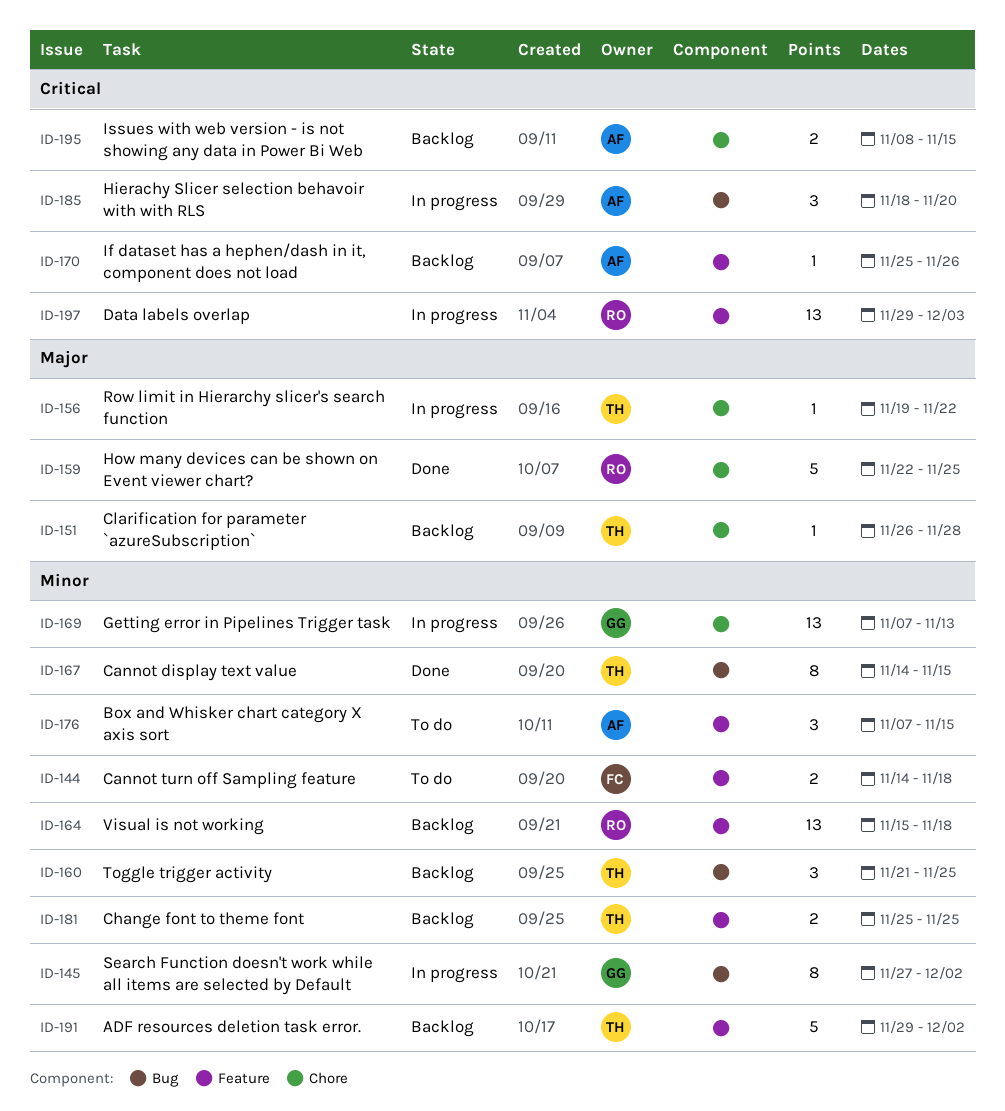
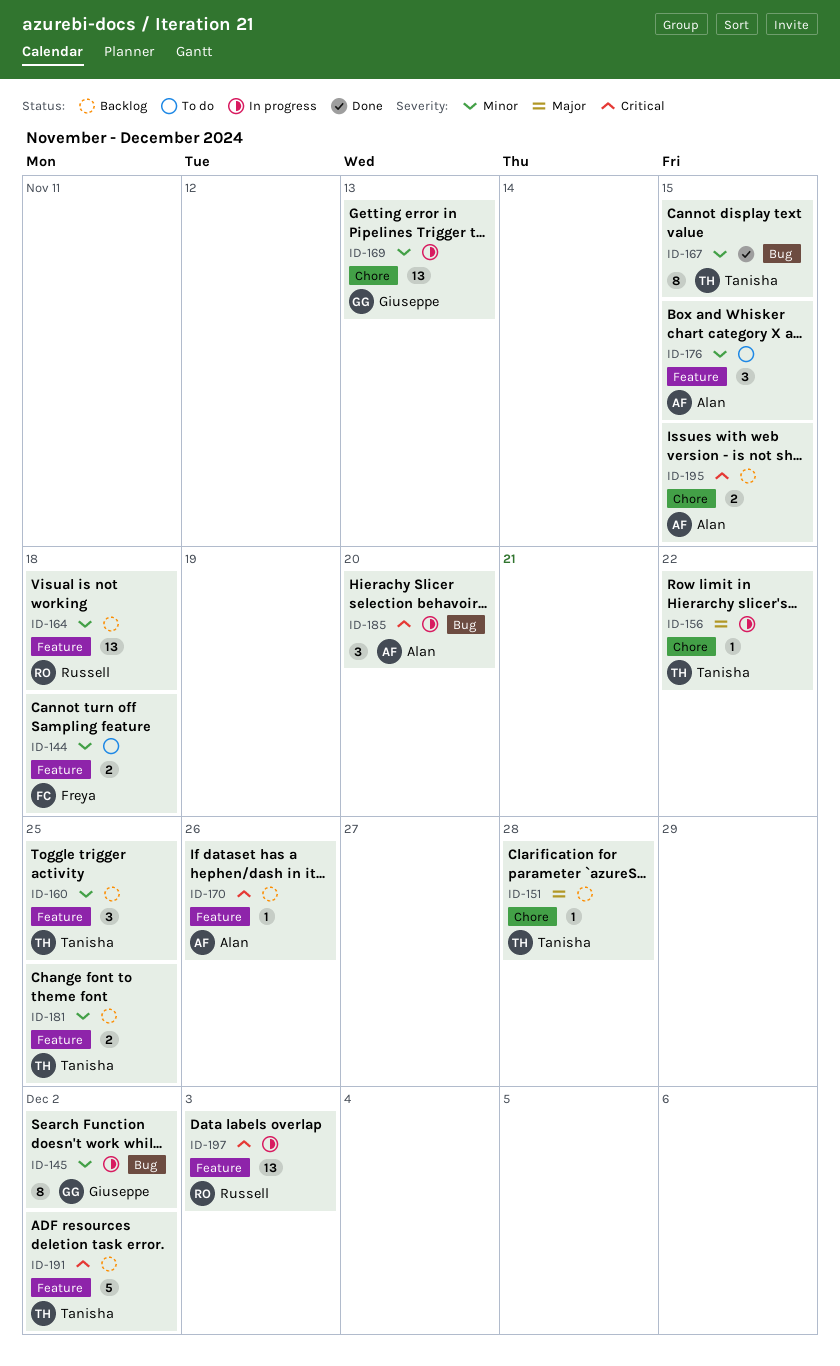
ID-159: present -> none
ID-160, label: Bug -> Feature
ID-191, priority: Minor -> Critical

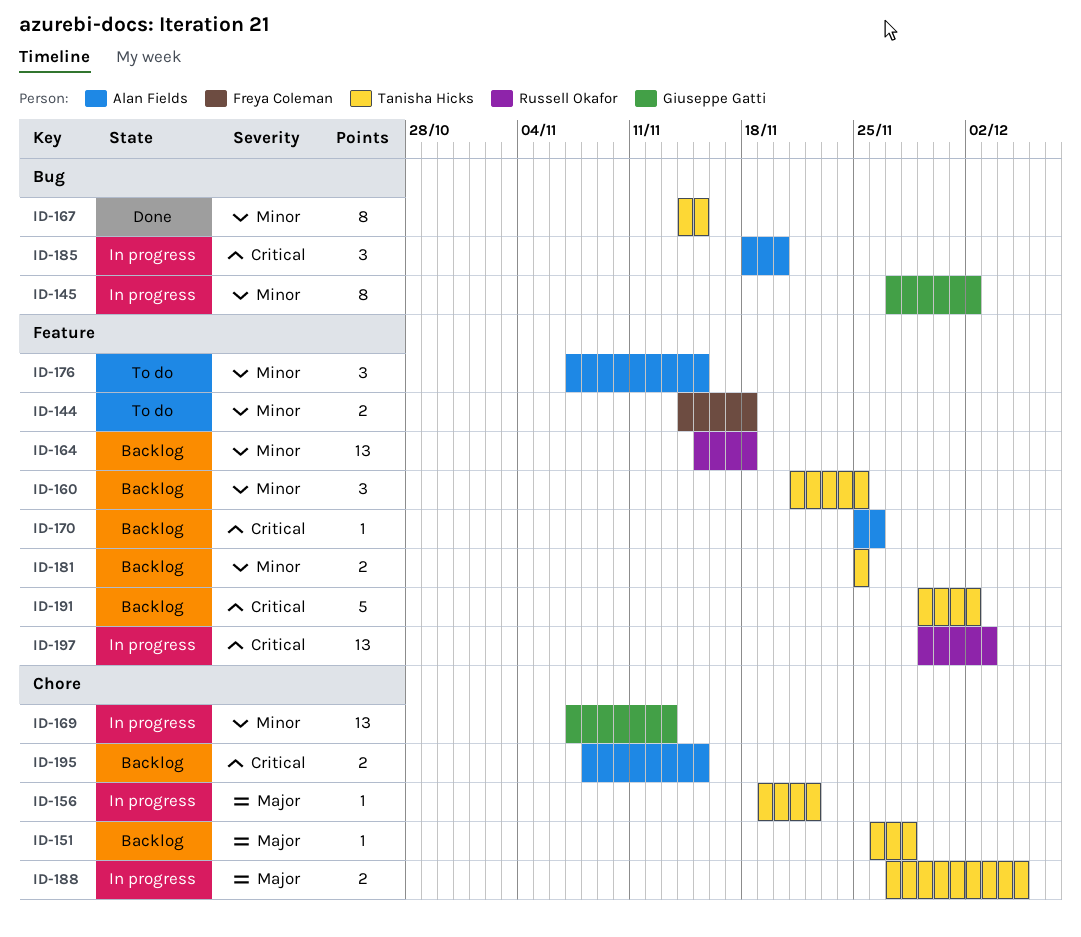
ID-188: none -> present

